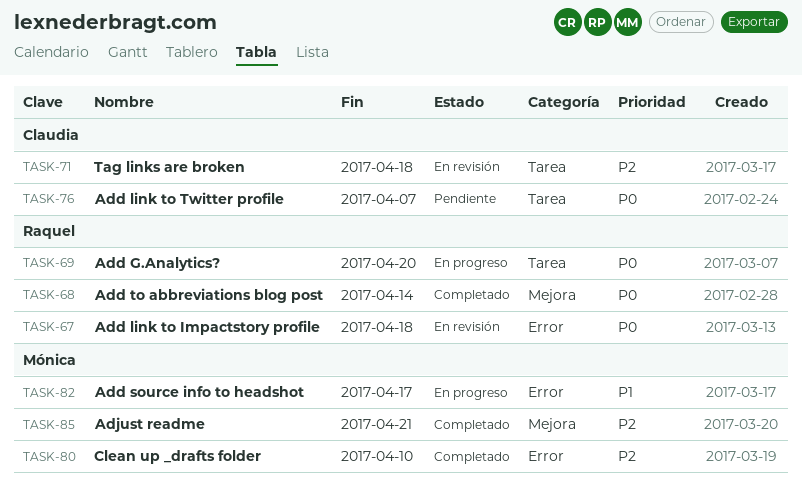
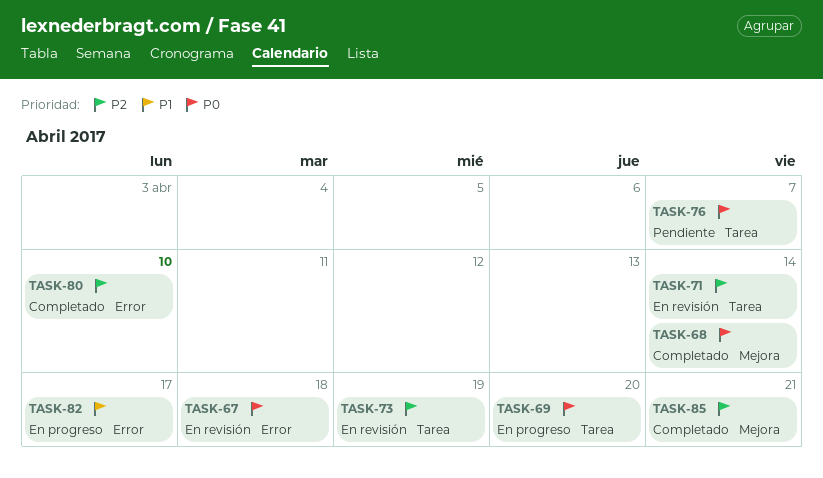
TASK-71, due: Apr 18 -> Apr 14
TASK-73: none -> present

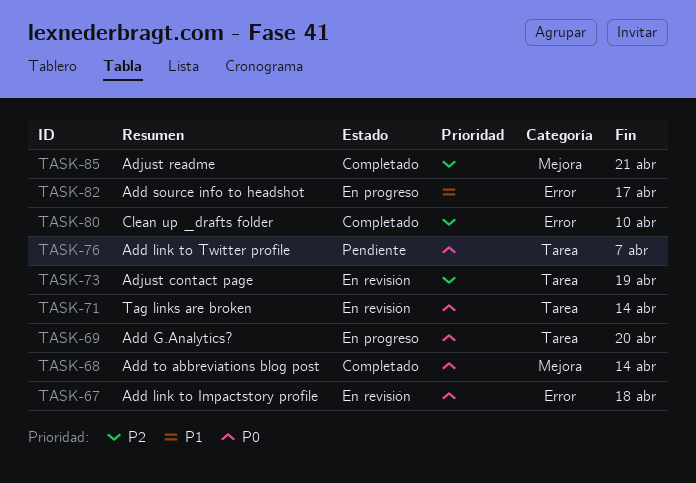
TASK-71, priority: P2 -> P0

